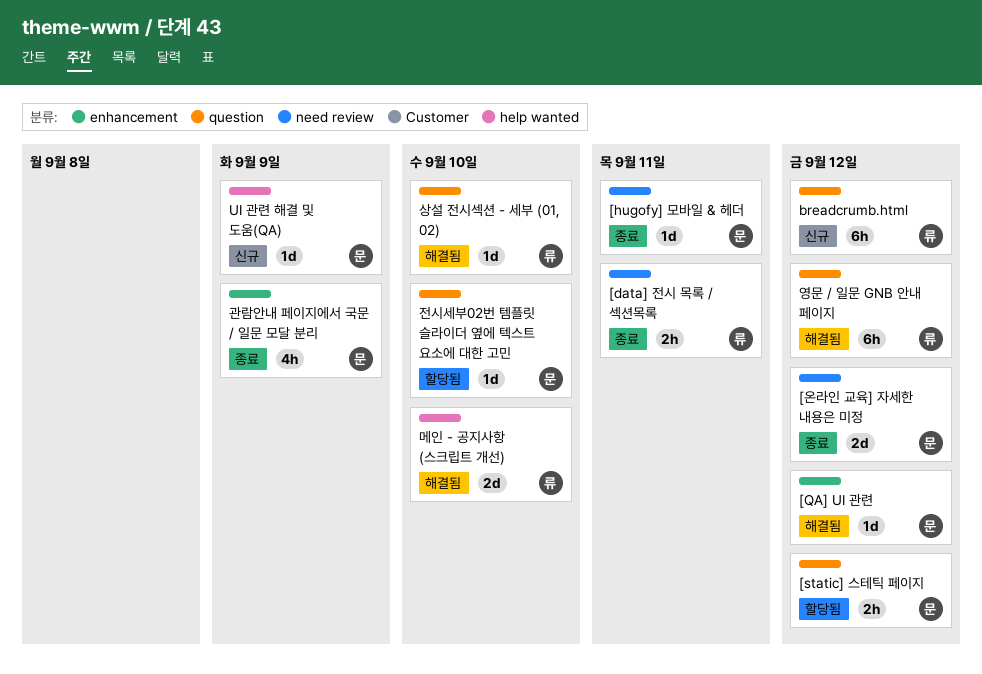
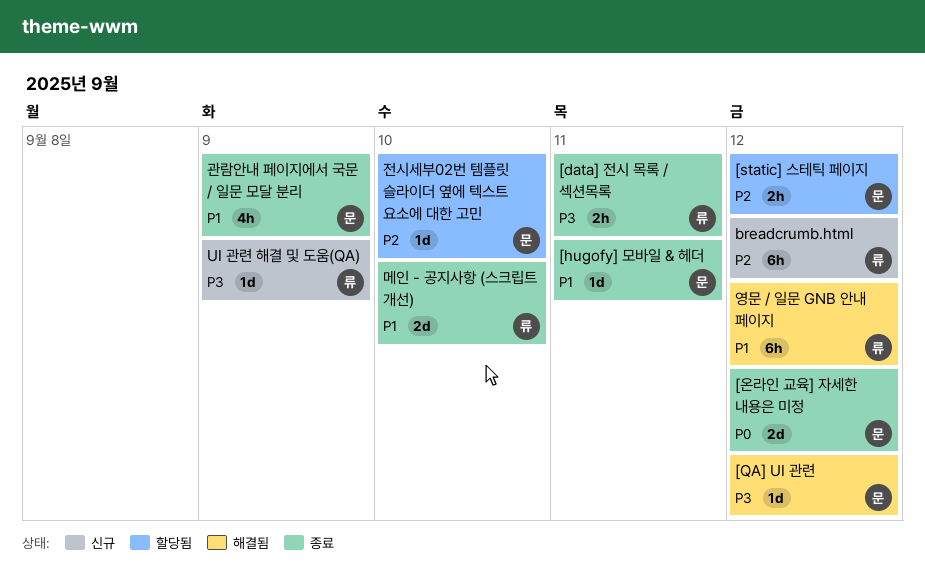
UI 관련 해결 및 도움(QA), owner: 문 -> 류
메인 - 공지사항 (스크립트 개선), status: 해결됨 -> 종료
상설 전시섹션 - 세부 (01, 02): present -> none

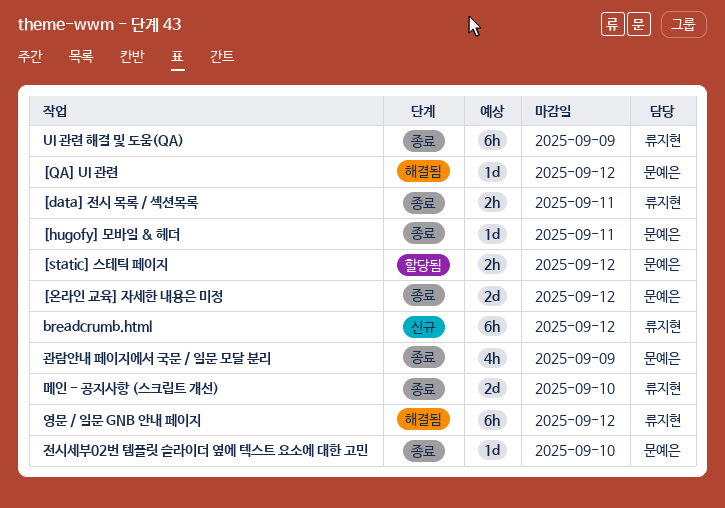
UI 관련 해결 및 도움(QA), status: 신규 -> 종료
UI 관련 해결 및 도움(QA), estimate: 1d -> 6h
전시세부02번 템플릿 슬라이더 옆에 텍스트 요소에 대한 고민, status: 할당됨 -> 종료

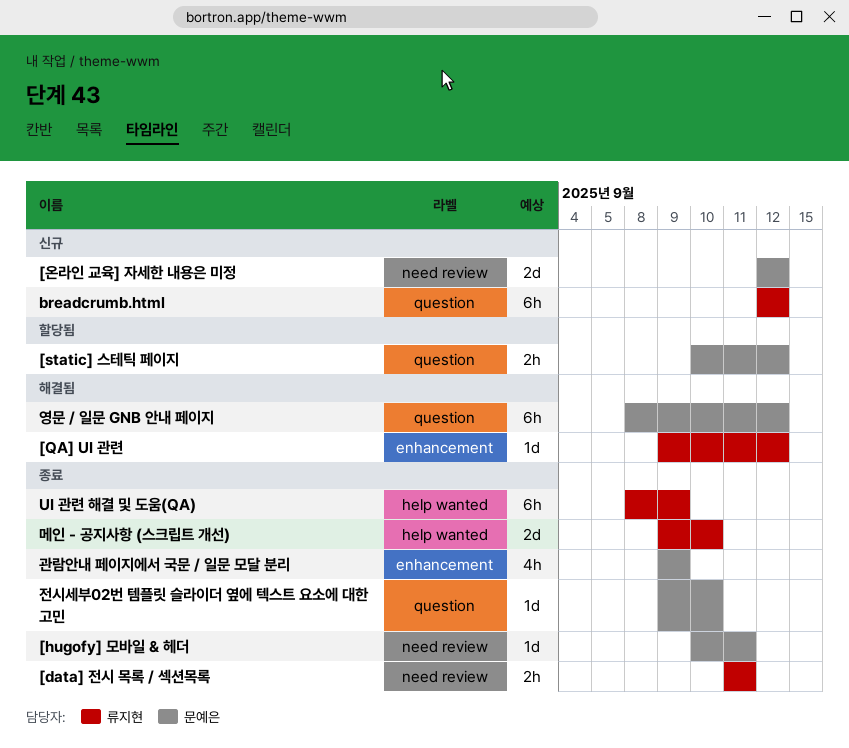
[QA] UI 관련, owner: 문예은 -> 류지현
[온라인 교육] 자세한 내용은 미정, status: 종료 -> 신규
영문 / 일문 GNB 안내 페이지, owner: 류지현 -> 문예은

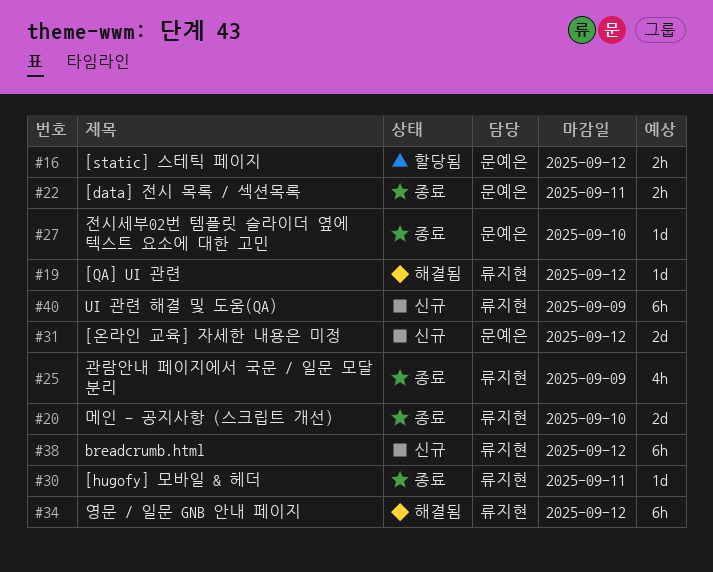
[data] 전시 목록 / 섹션목록, owner: 류지현 -> 문예은
[hugofy] 모바일 & 헤더, owner: 문예은 -> 류지현
UI 관련 해결 및 도움(QA), status: 종료 -> 신규
관람안내 페이지에서 국문 / 일문 모달 분리, owner: 문예은 -> 류지현
영문 / 일문 GNB 안내 페이지, owner: 문예은 -> 류지현

